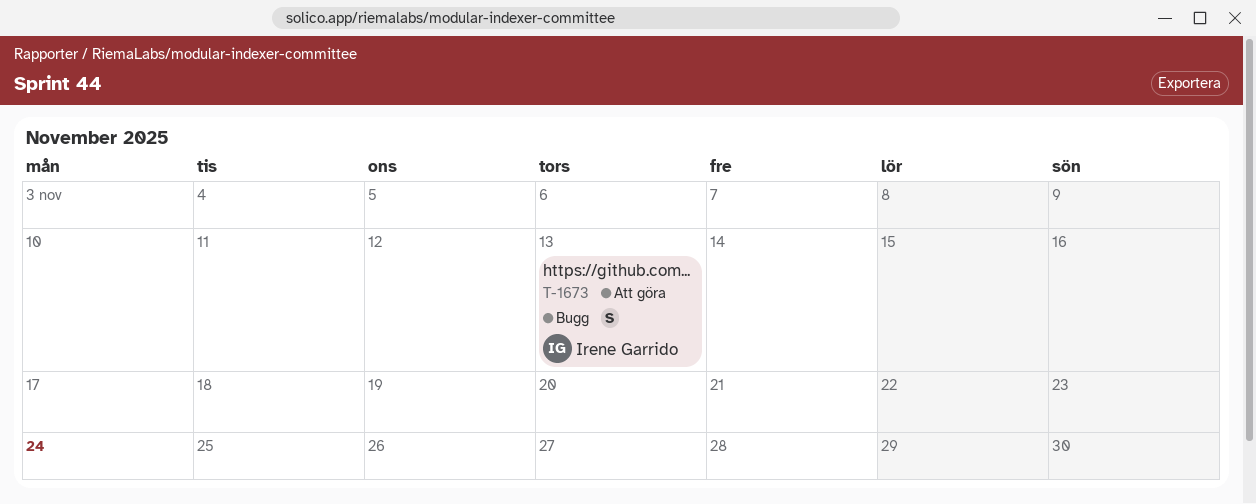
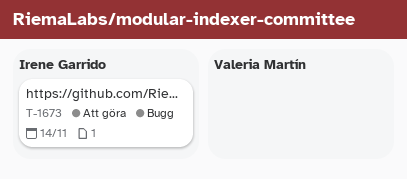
T-1673, due: Nov 13 -> Nov 14

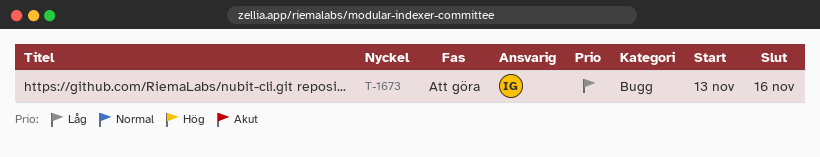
T-1673, due: Nov 14 -> Nov 16

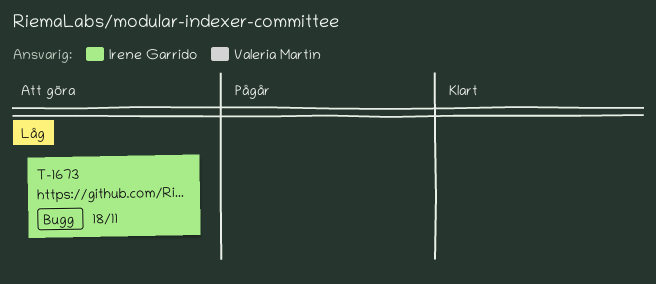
T-1673, due: Nov 16 -> Nov 18

